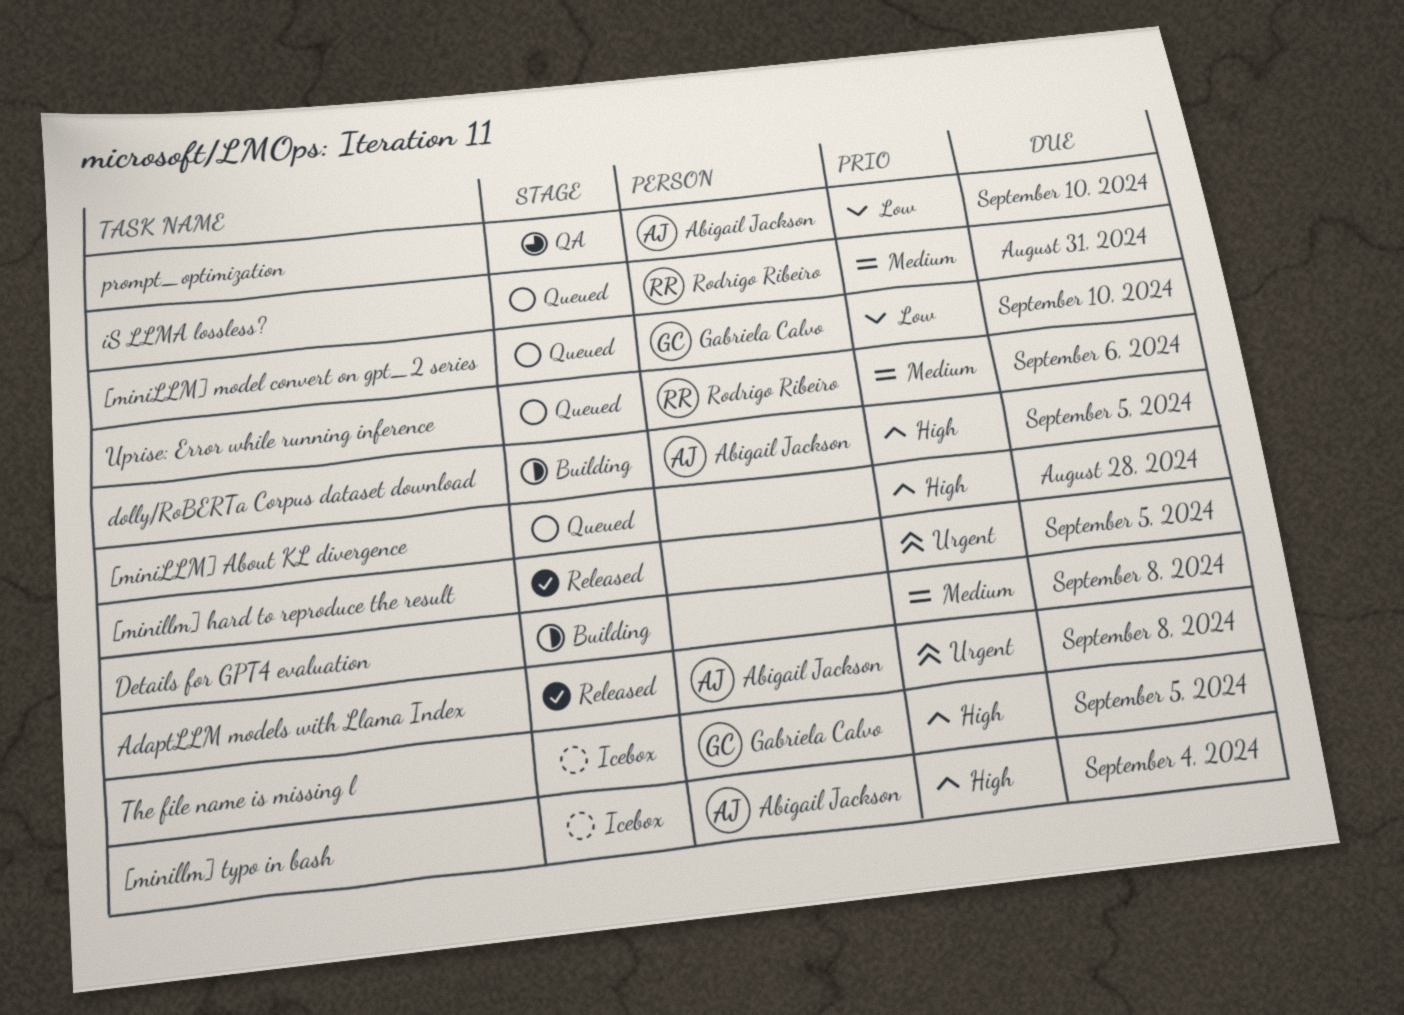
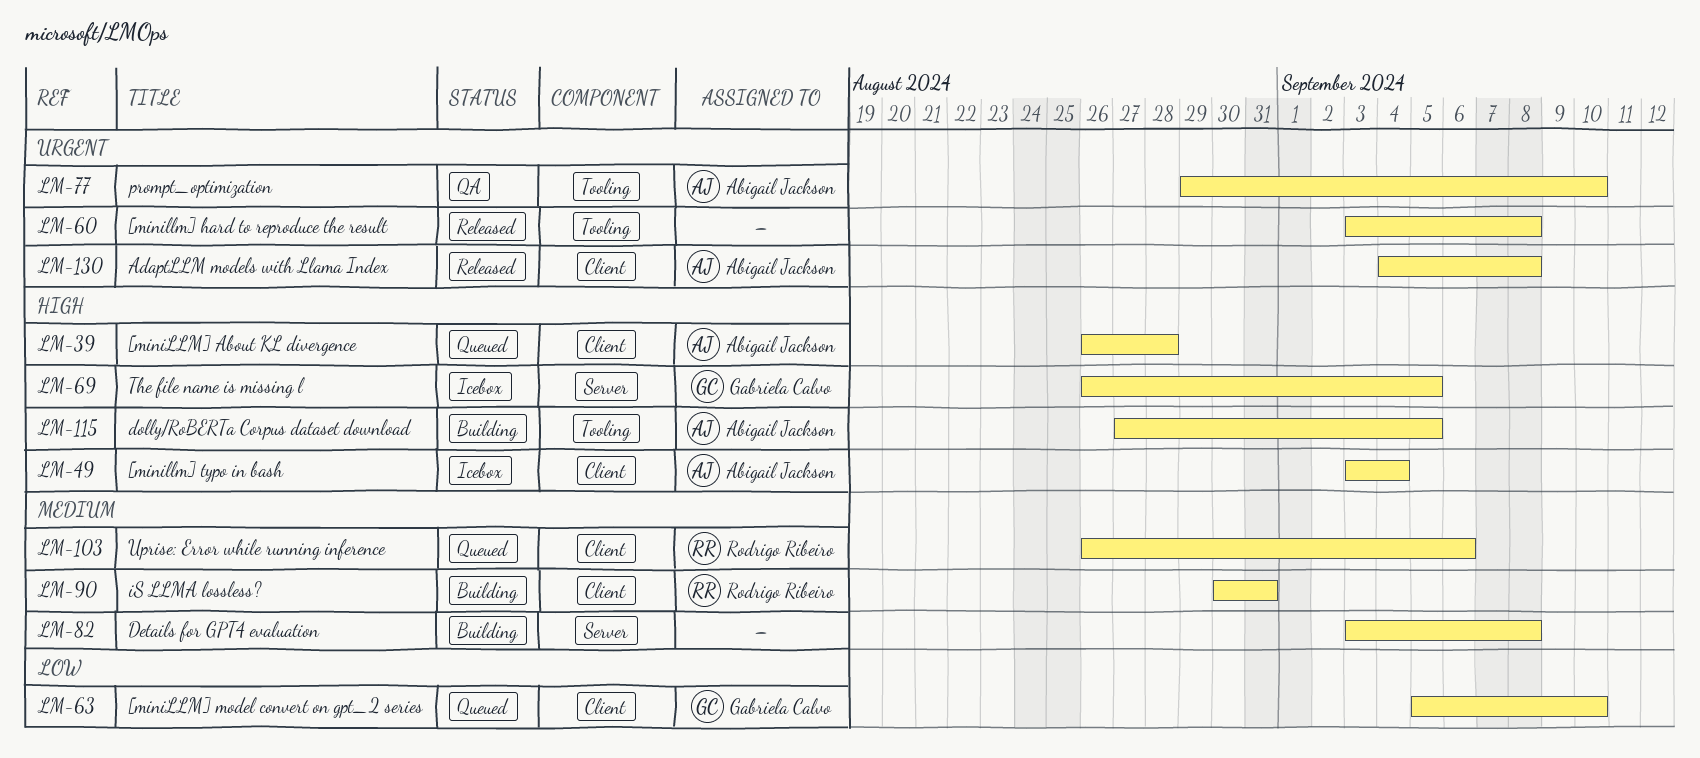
[miniLLM] About KL divergence, owner: none -> Abigail Jackson
[minillm] hard to reproduce the result, due: Sep 5 -> Sep 8
iS LLMA lossless?, status: Queued -> Building
prompt_optimization, priority: Low -> Urgent

